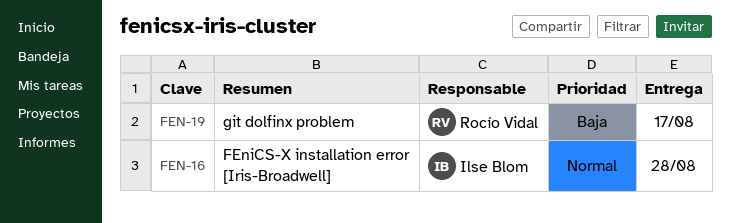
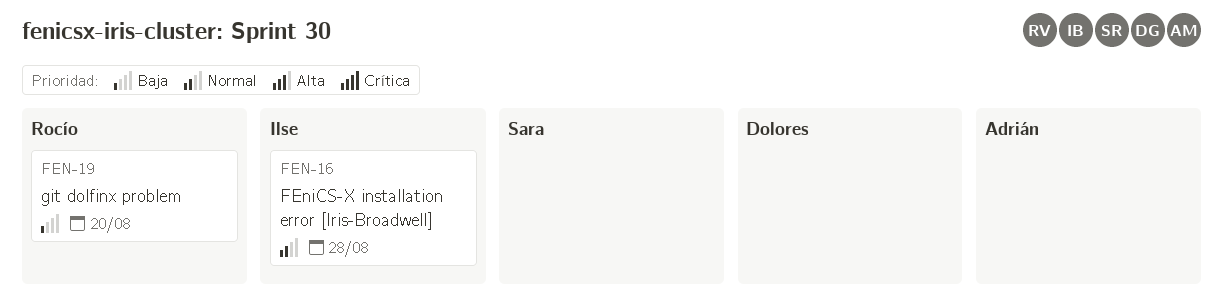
FEN-19, due: Aug 17 -> Aug 20

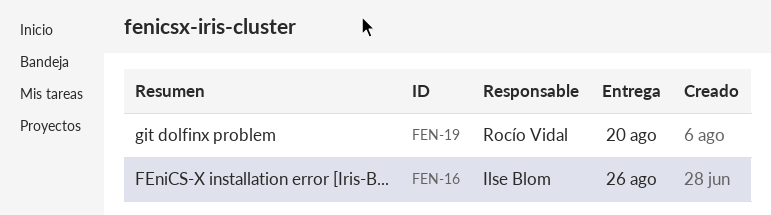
FEN-16, due: Aug 28 -> Aug 26

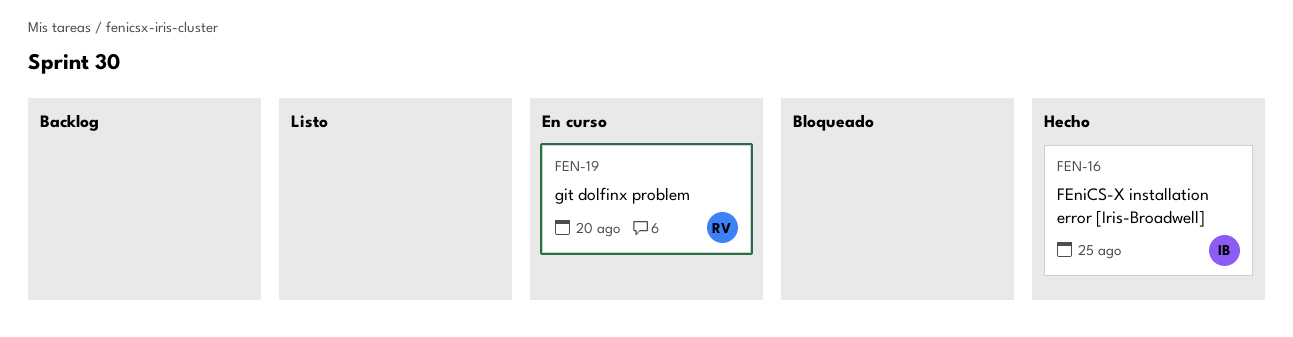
FEN-16, due: Aug 26 -> Aug 25

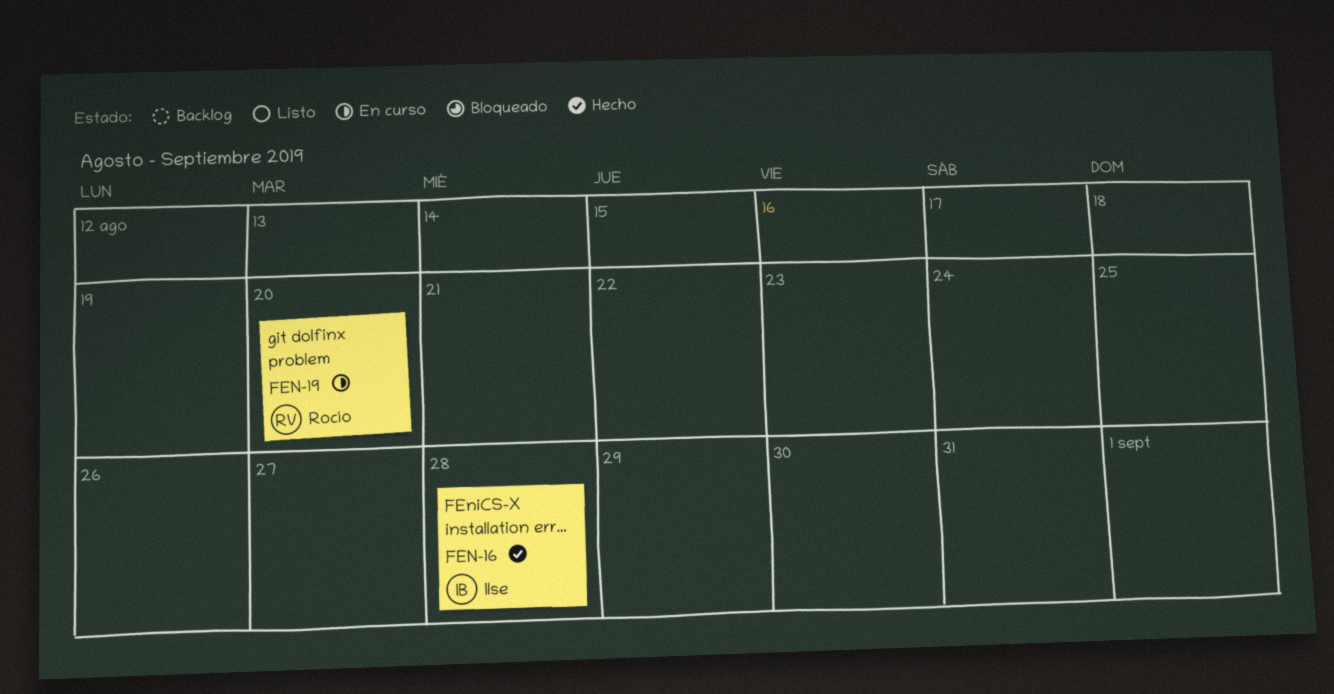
FEN-16, due: Aug 25 -> Aug 28

